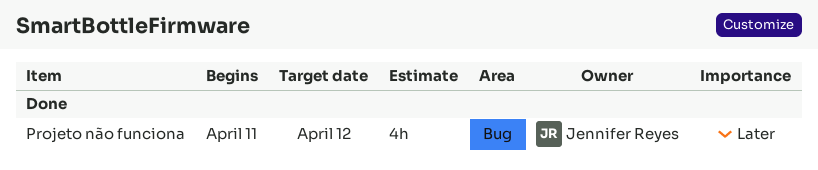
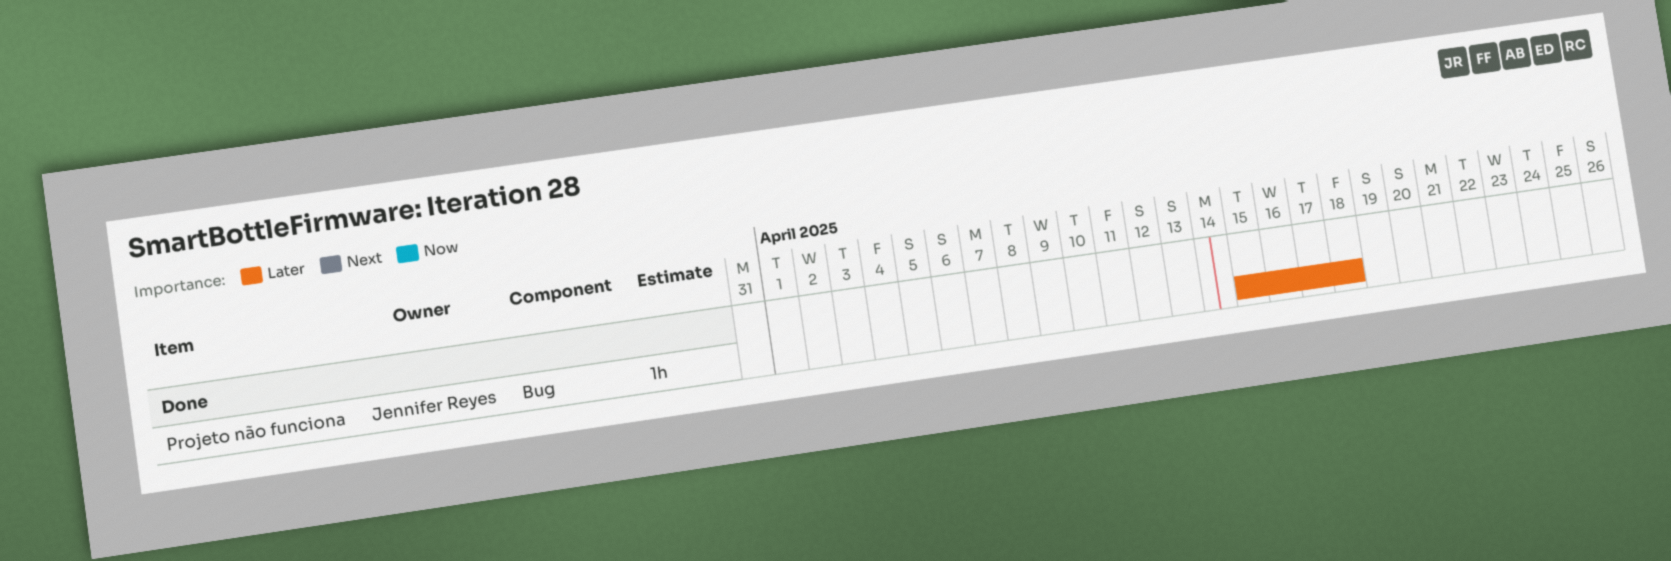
Projeto não funciona, estimate: 4h -> 1h
Projeto não funciona, start: Apr 11 -> Apr 15
Projeto não funciona, due: Apr 12 -> Apr 18

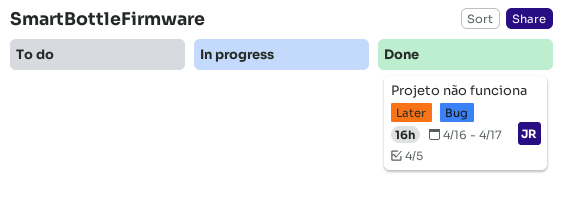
Projeto não funciona, estimate: 1h -> 16h
Projeto não funciona, start: Apr 15 -> Apr 16
Projeto não funciona, due: Apr 18 -> Apr 17

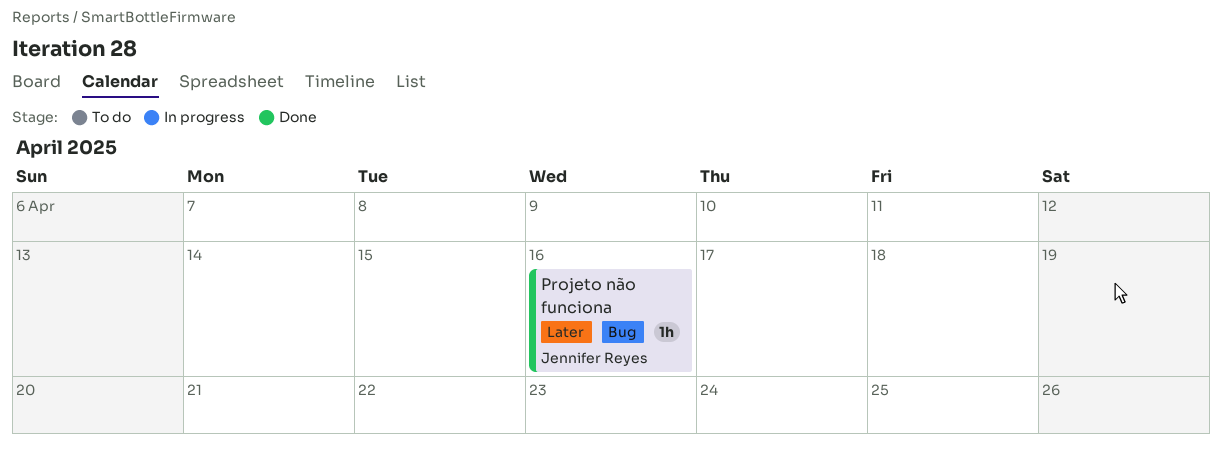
Projeto não funciona, estimate: 16h -> 1h
Projeto não funciona, due: Apr 17 -> Apr 16

